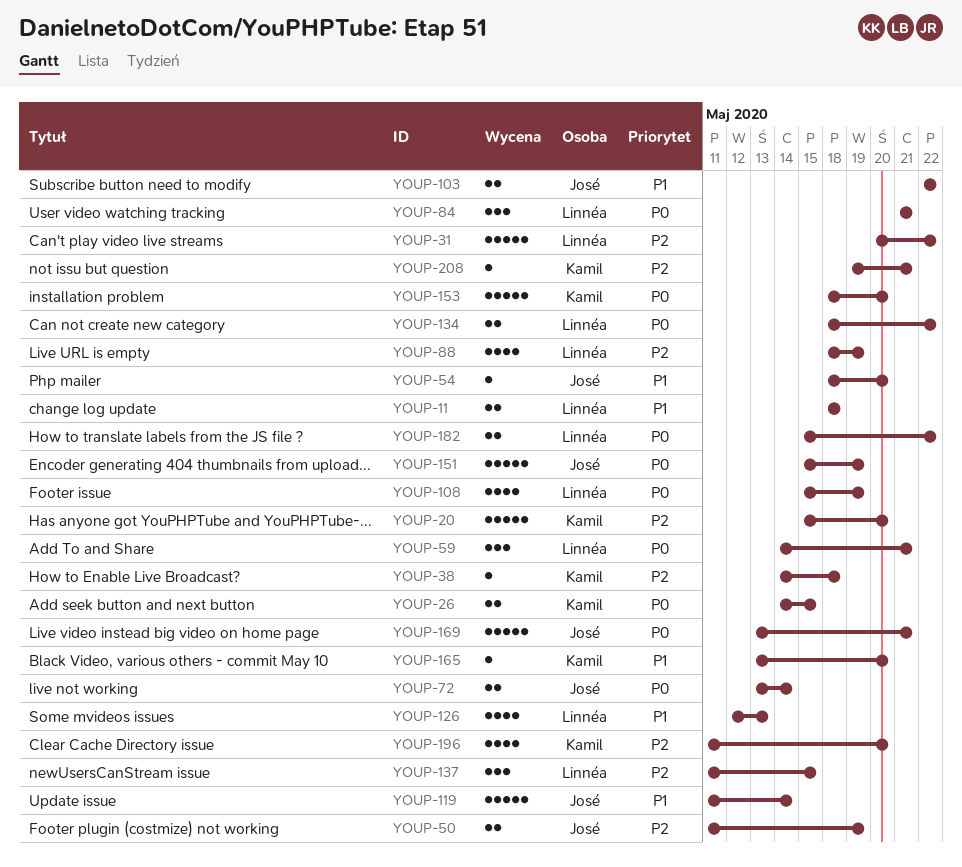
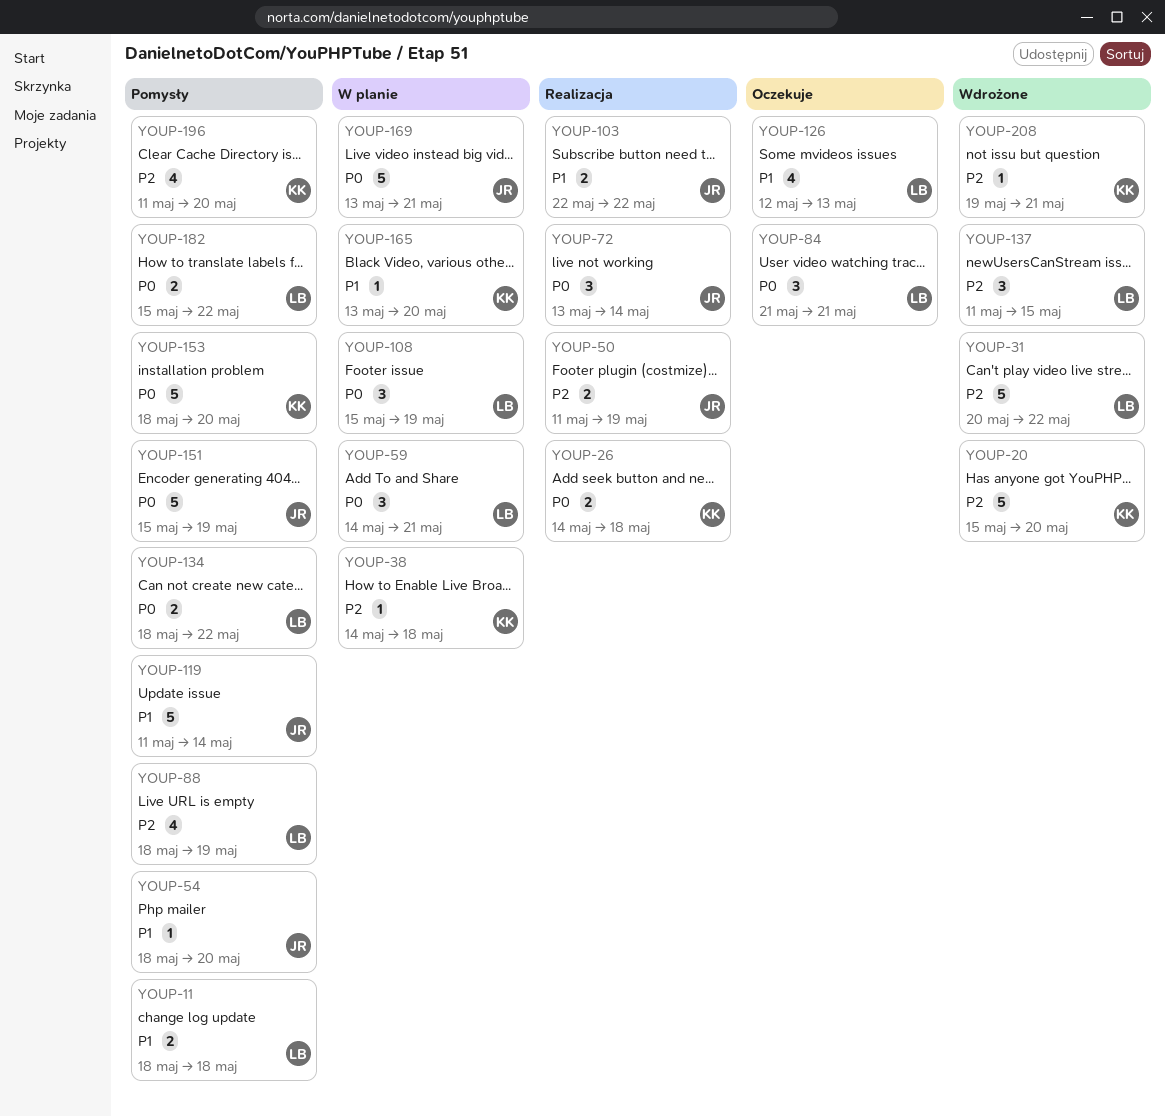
YOUP-26, due: May 15 -> May 18
YOUP-72, estimate: 2 -> 3
YOUP-108, estimate: 4 -> 3

